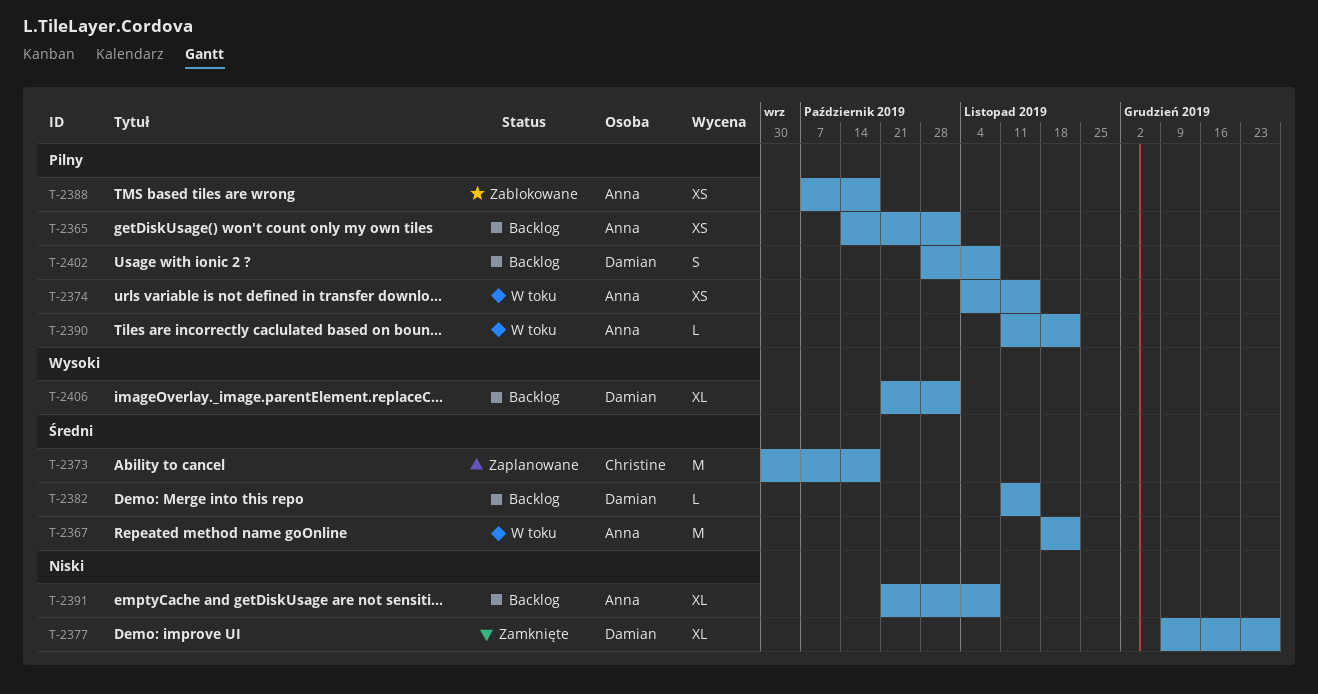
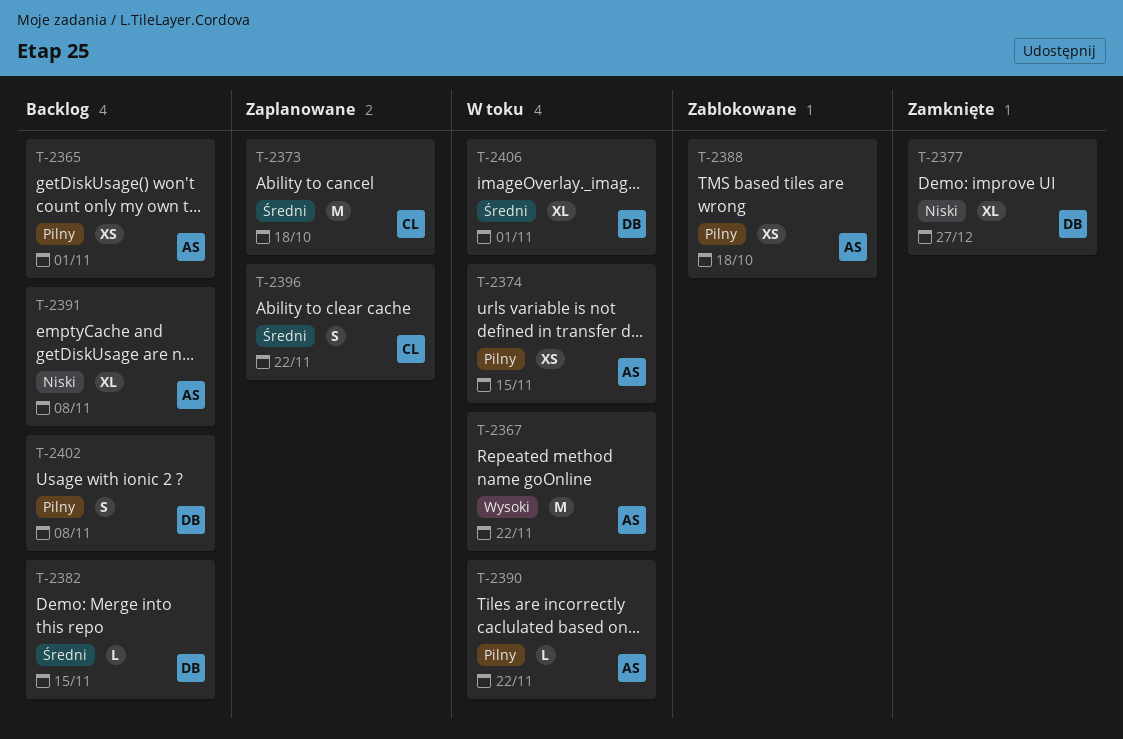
T-2367, priority: Średni -> Wysoki
T-2396: none -> present
T-2406, status: Backlog -> W toku
T-2406, priority: Wysoki -> Średni

